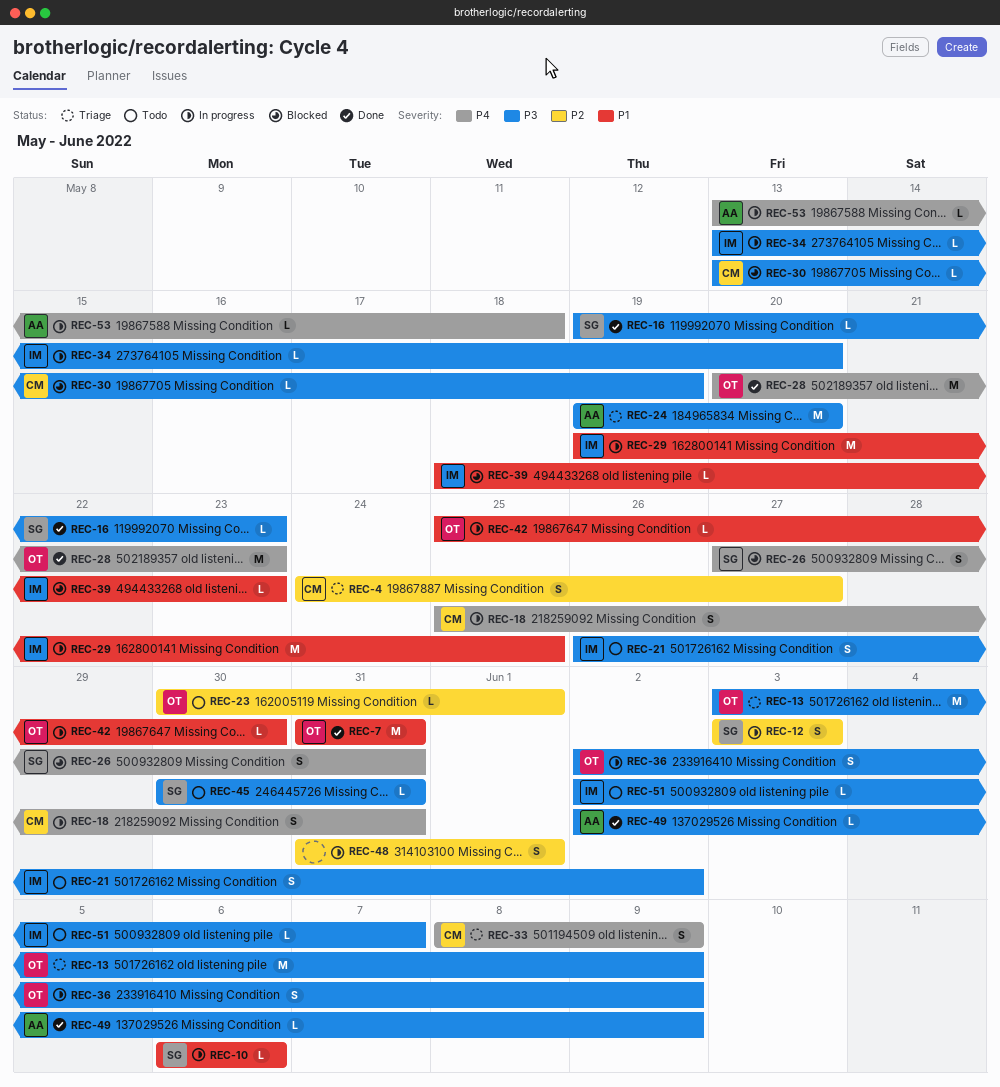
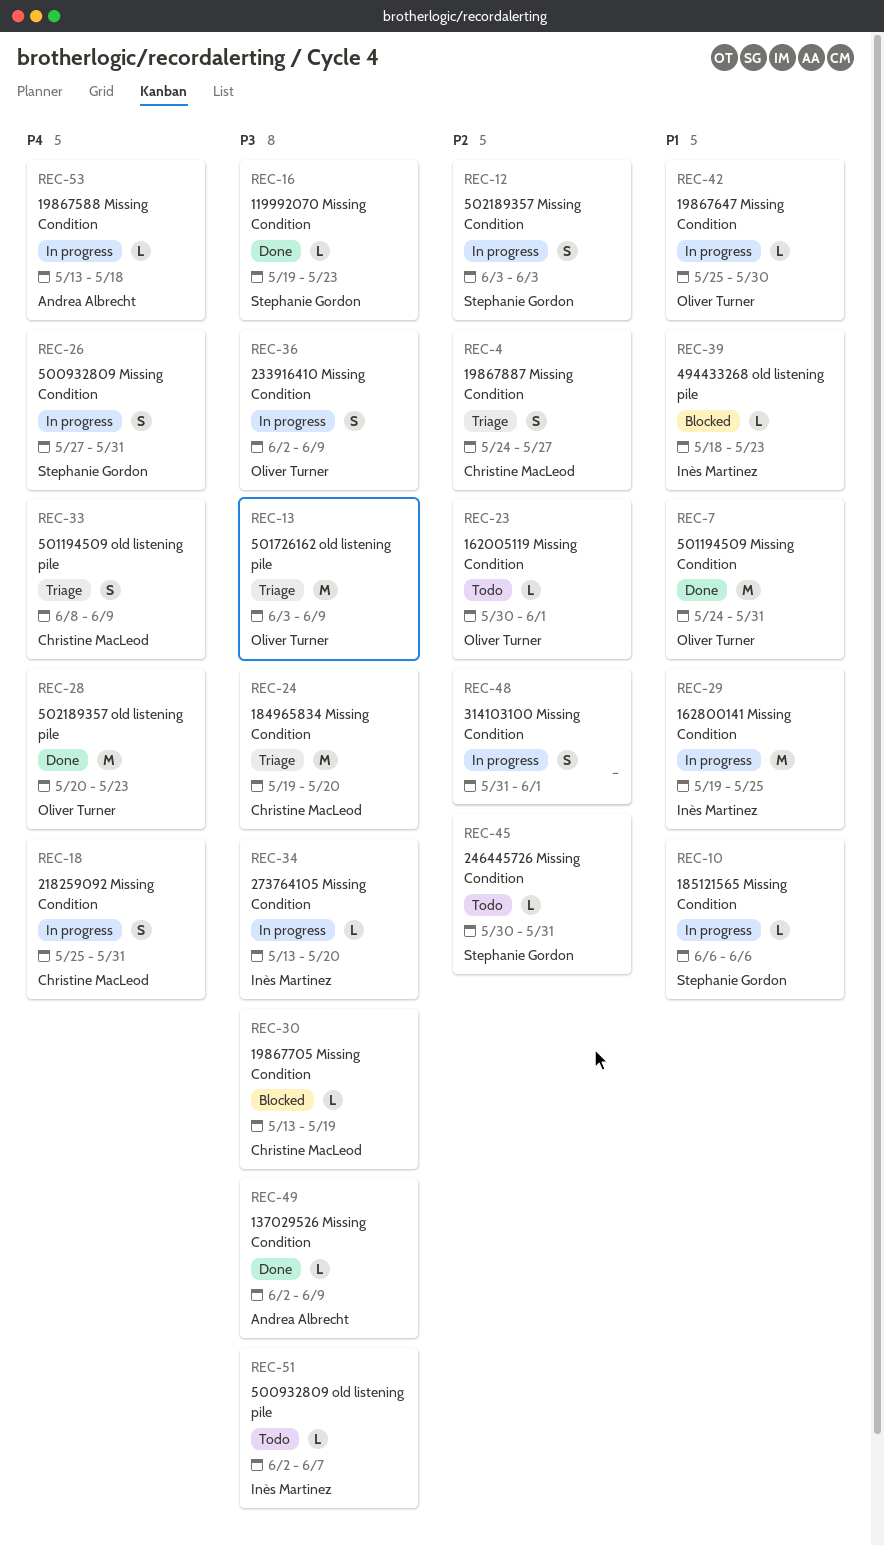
REC-7, start: May 31 -> May 24
REC-21: present -> none
REC-24, owner: Andrea Albrecht -> Christine MacLeod
REC-26, status: Blocked -> In progress
REC-45, priority: P3 -> P2

